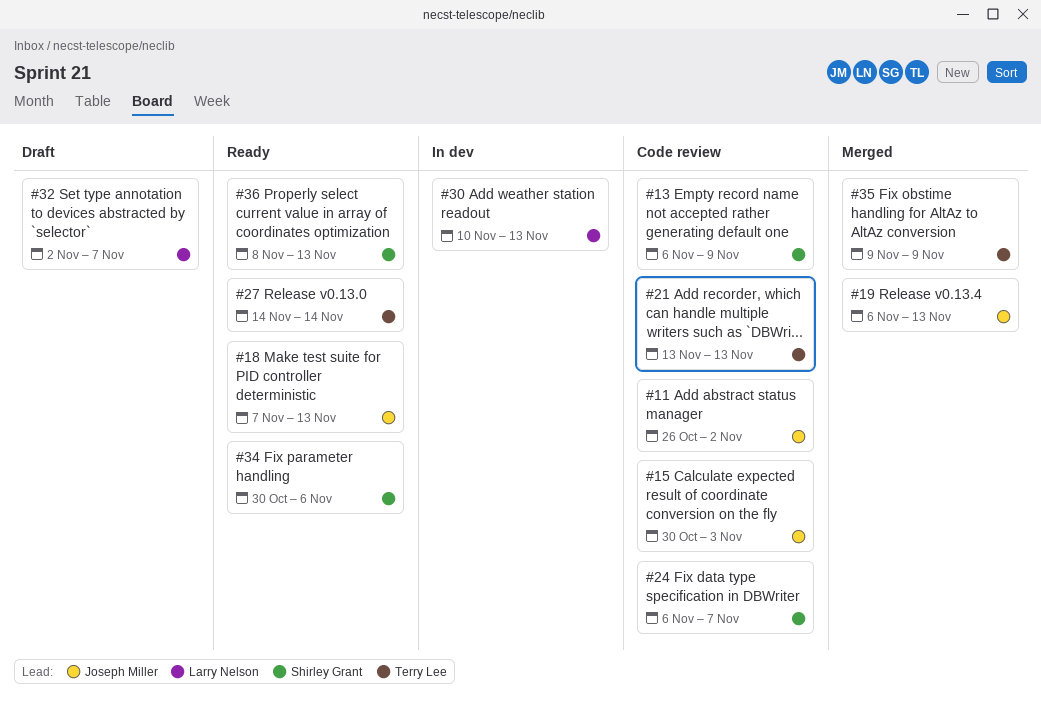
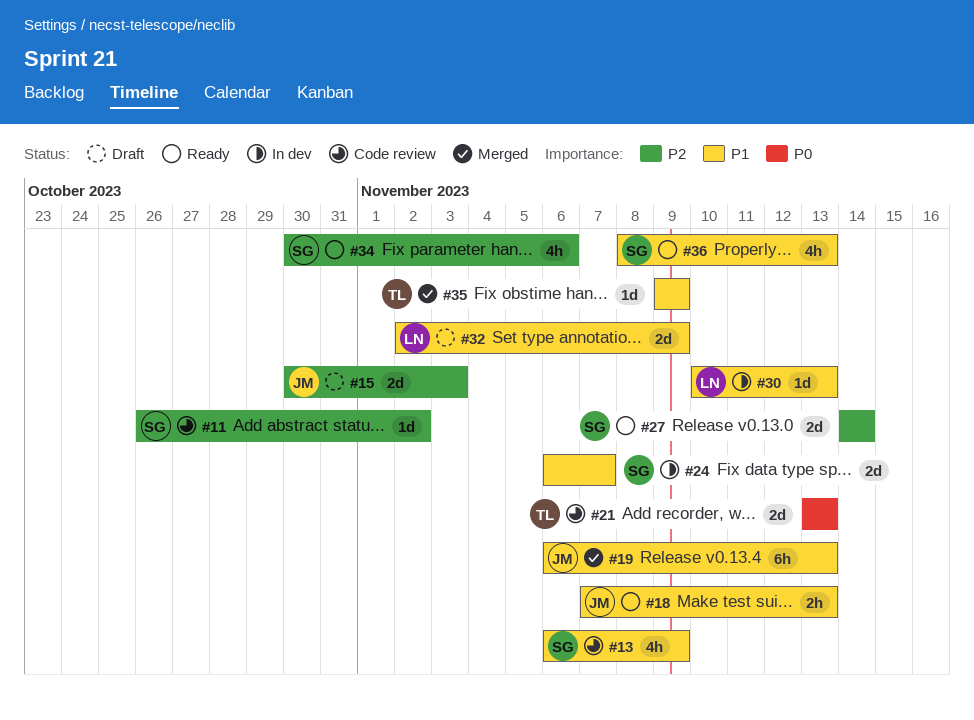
#11, owner: Joseph Miller -> Shirley Grant
#15, status: Code review -> Draft
#24, status: Code review -> In dev
#27, owner: Terry Lee -> Shirley Grant
#32, due: Nov 7 -> Nov 9

